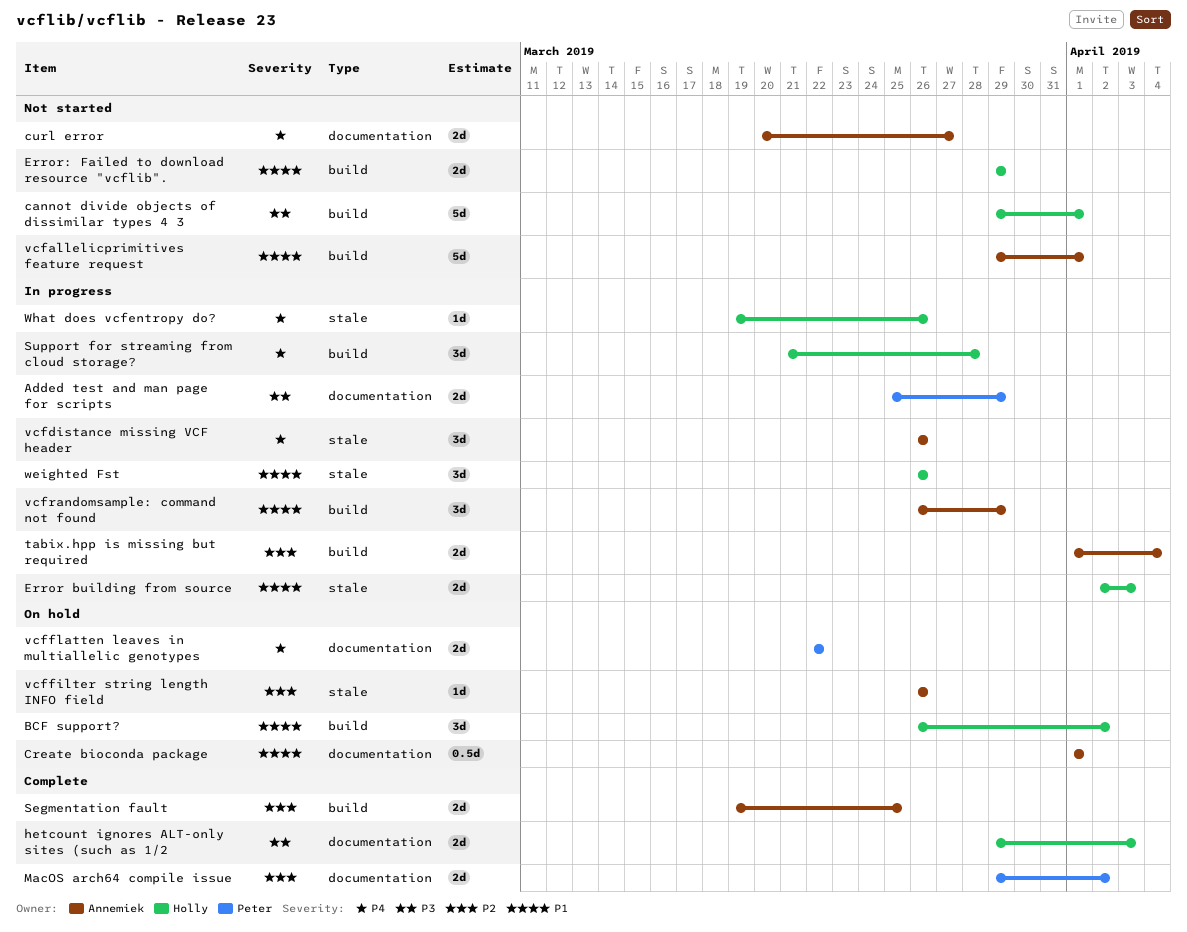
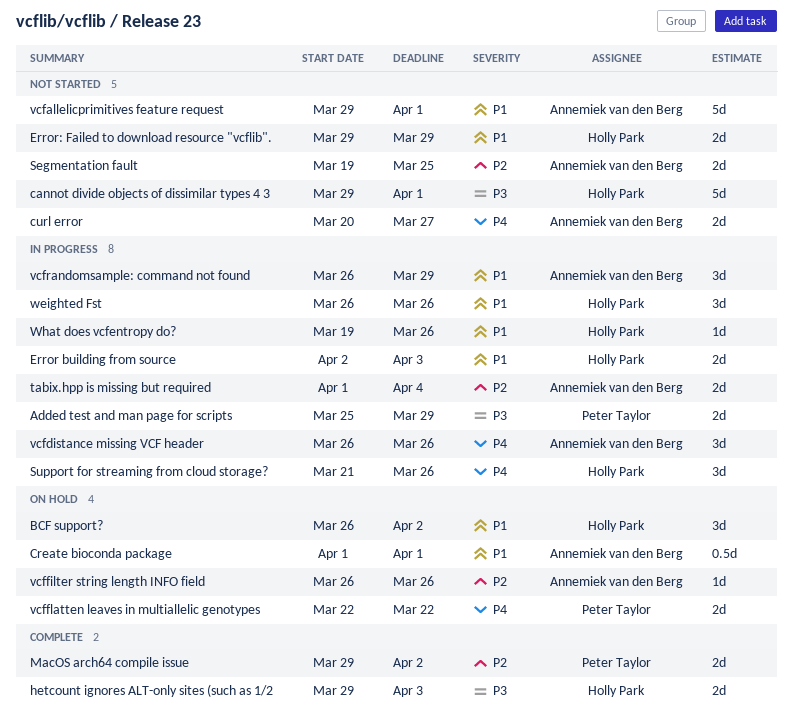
Segmentation fault, status: Complete -> Not started
Support for streaming from cloud storage?, due: Mar 28 -> Mar 26
What does vcfentropy do?, priority: P4 -> P1

